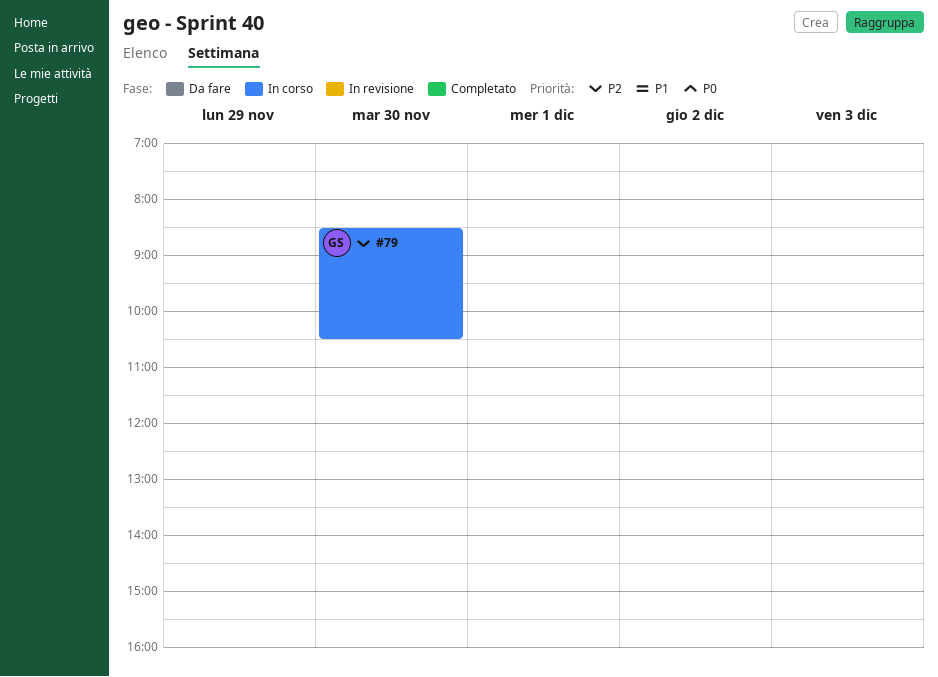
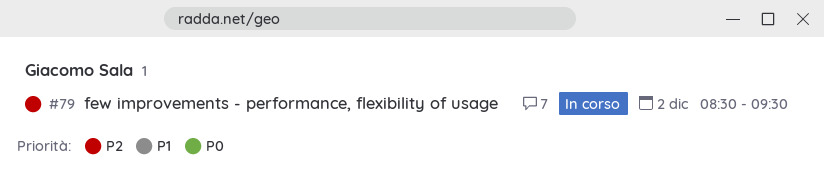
#79, day: Nov 30 -> Dec 2
#79, ends: 10:30 -> 09:30

